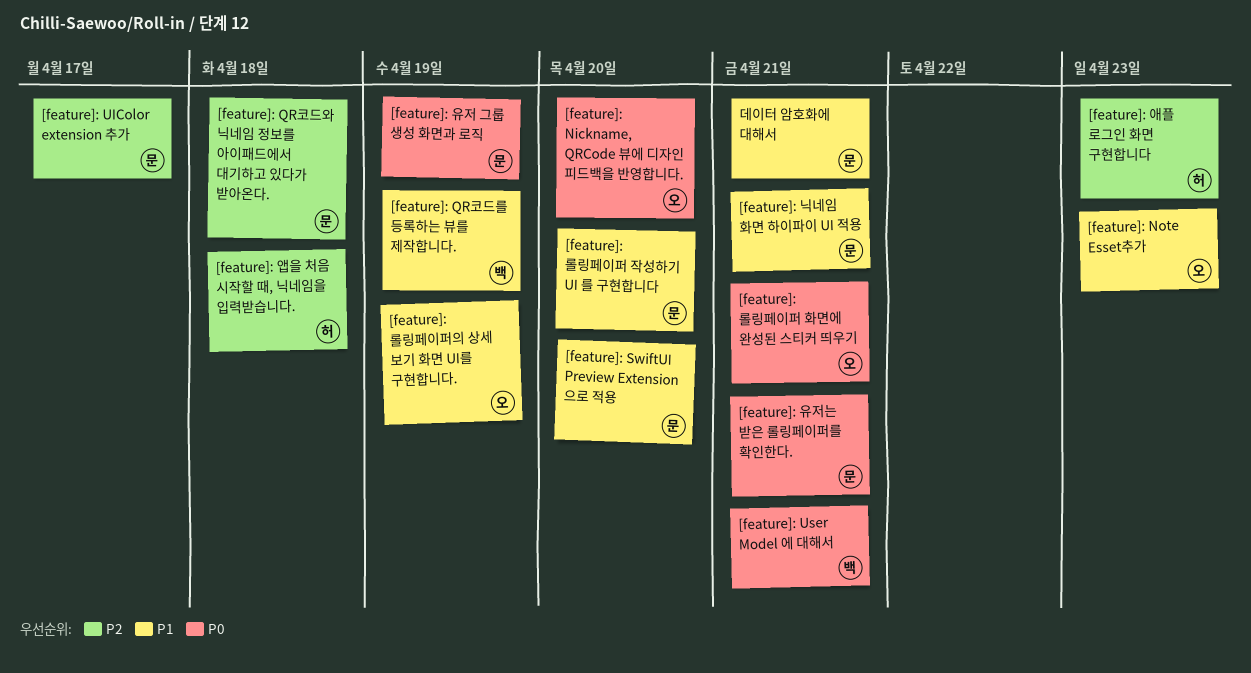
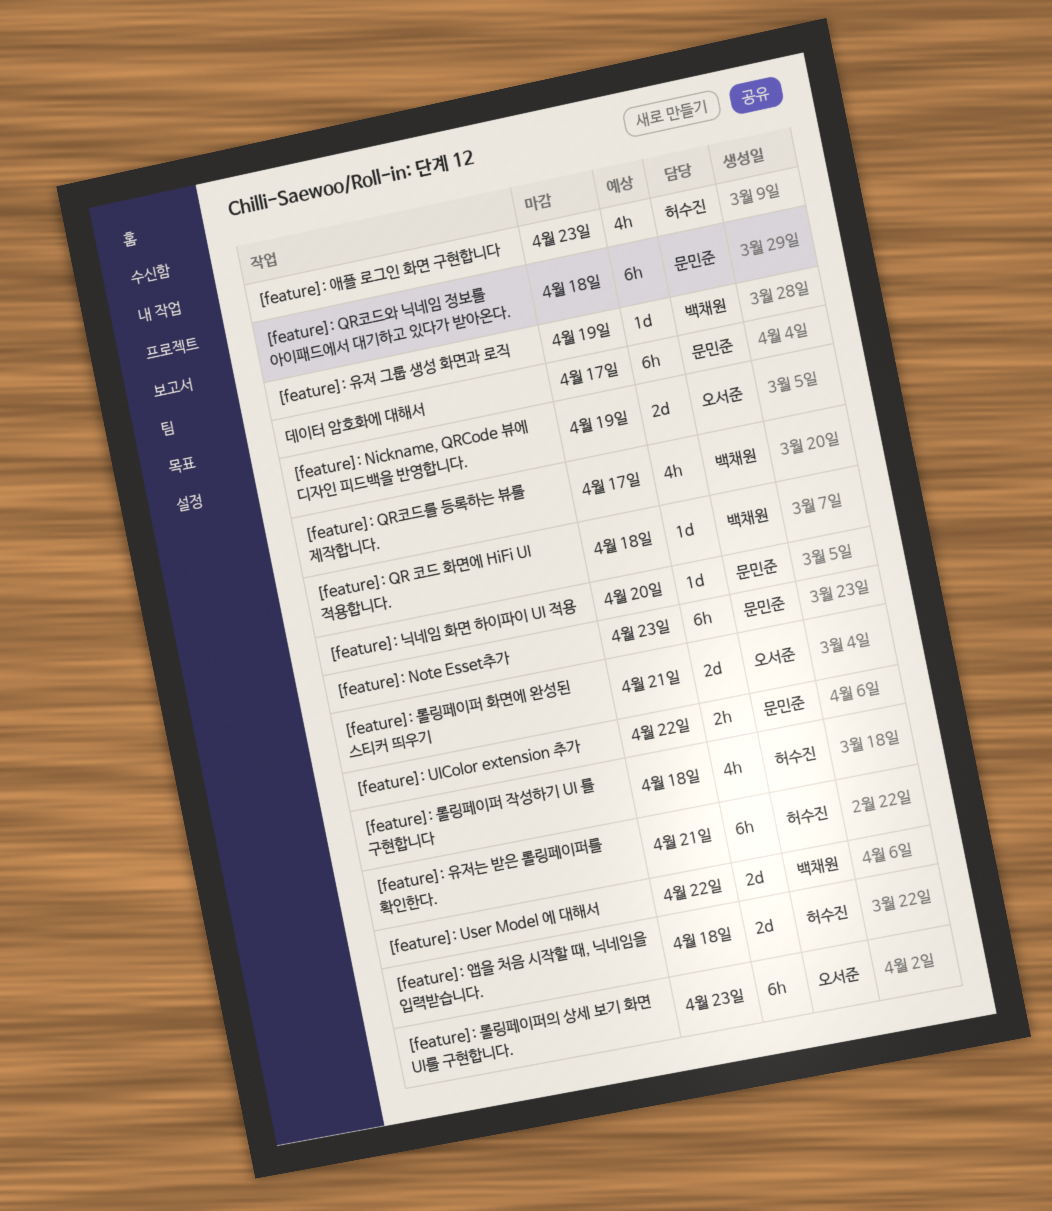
[feature]: Nickname, QRCode 뷰에 디자인 피드백을 반영합니다., due: Apr 20 -> Apr 19
[feature]: Note Esset추가, owner: 오서준 -> 문민준
[feature]: QR 코드 화면에 HiFi UI 적용합니다.: none -> present
[feature]: QR코드를 등록하는 뷰를 제작합니다., due: Apr 19 -> Apr 17
[feature]: SwiftUI Preview Extension 으로 적용: present -> none
[feature]: UIColor extension 추가, due: Apr 17 -> Apr 22
[feature]: User Model 에 대해서, due: Apr 21 -> Apr 22
[feature]: 닉네임 화면 하이파이 UI 적용, due: Apr 21 -> Apr 20
[feature]: 롤링페이퍼 작성하기 UI 를 구현합니다, owner: 문민준 -> 허수진
[feature]: 롤링페이퍼 작성하기 UI 를 구현합니다, due: Apr 20 -> Apr 18
[feature]: 롤링페이퍼의 상세 보기 화면 UI를 구현합니다., due: Apr 19 -> Apr 23
[feature]: 유저 그룹 생성 화면과 로직, owner: 문민준 -> 백채원
[feature]: 유저는 받은 롤링페이퍼를 확인한다., owner: 문민준 -> 허수진
데이터 암호화에 대해서, due: Apr 21 -> Apr 17

